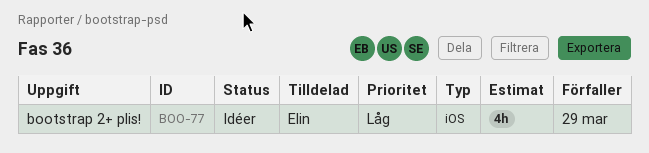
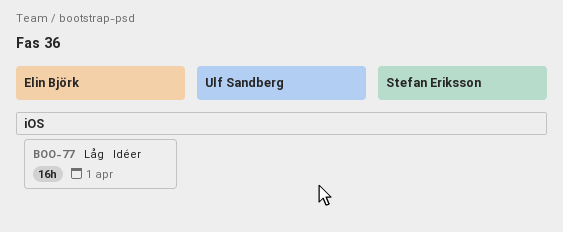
BOO-77, estimate: 4h -> 16h
BOO-77, due: Mar 29 -> Apr 1

